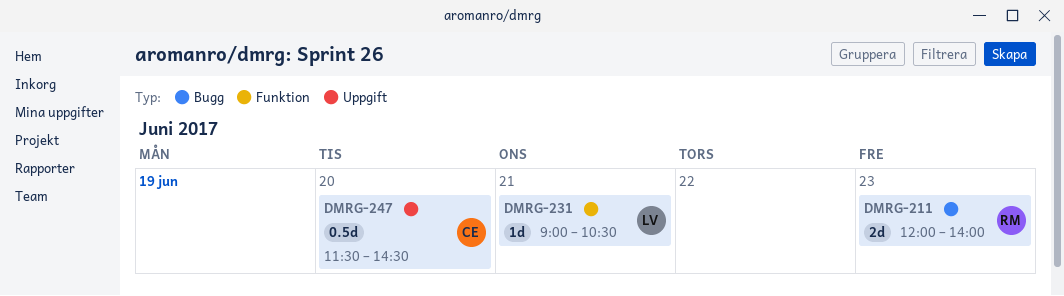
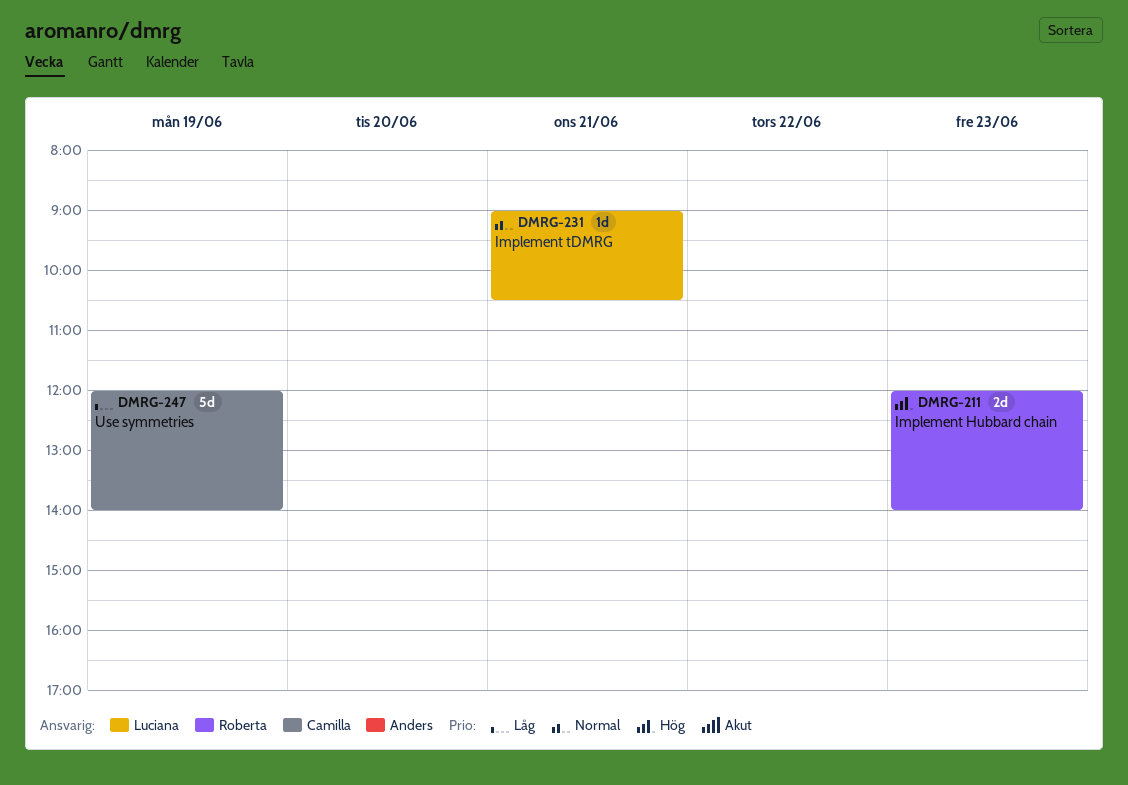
DMRG-247, estimate: 0.5d -> 5d
DMRG-247, day: Jun 20 -> Jun 19
DMRG-247, begins: 11:30 -> 12:00
DMRG-247, ends: 14:30 -> 14:00

